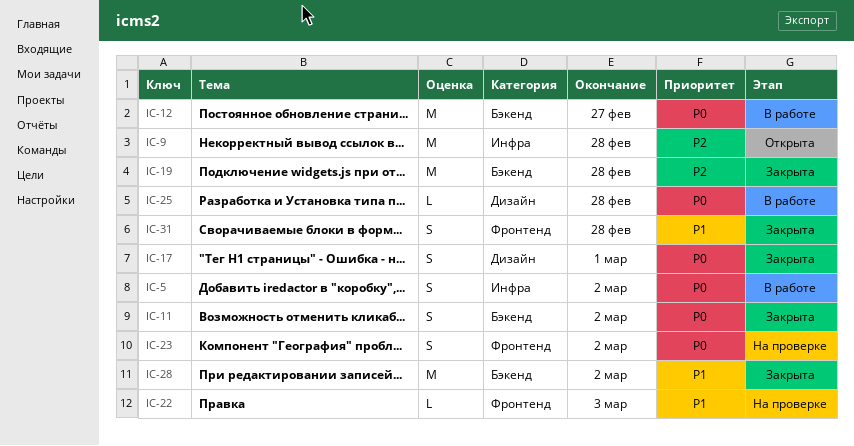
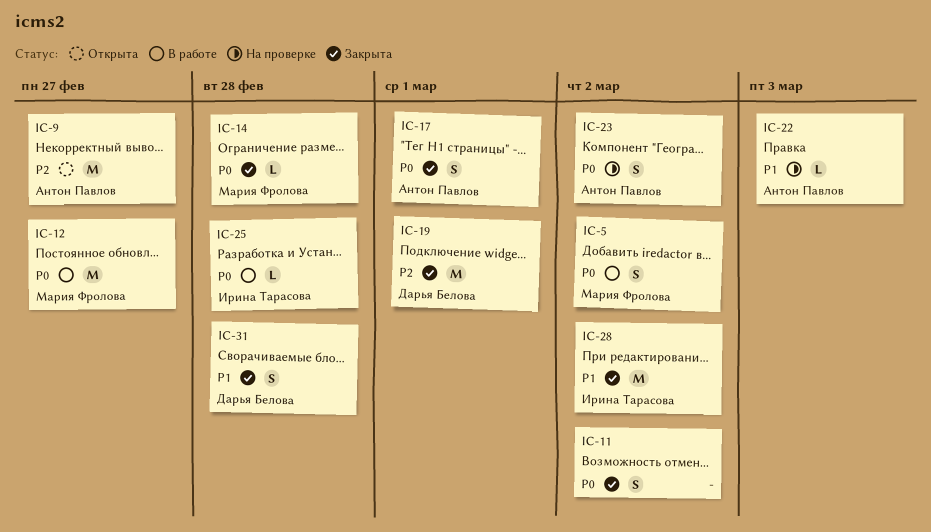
IC-9, due: Feb 28 -> Feb 27
IC-14: none -> present
IC-19, due: Feb 28 -> Mar 1

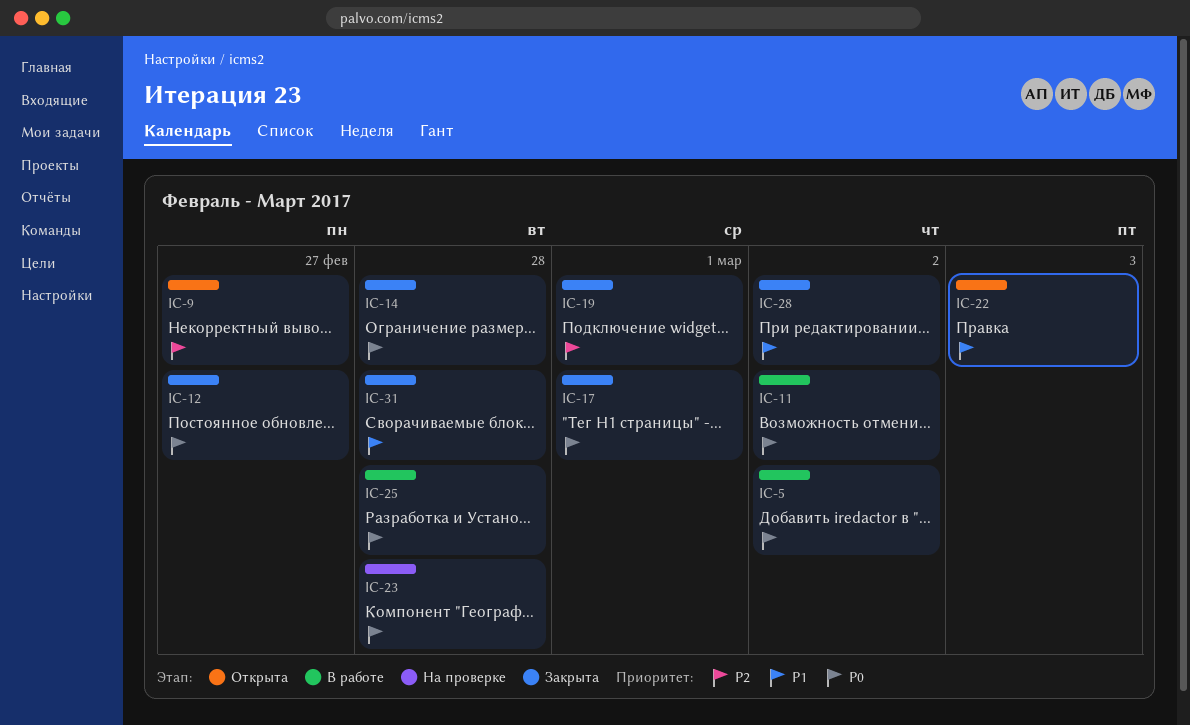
IC-11, status: Закрыта -> В работе
IC-12, status: В работе -> Закрыта
IC-22, status: На проверке -> Открыта
IC-23, due: Mar 2 -> Feb 28

